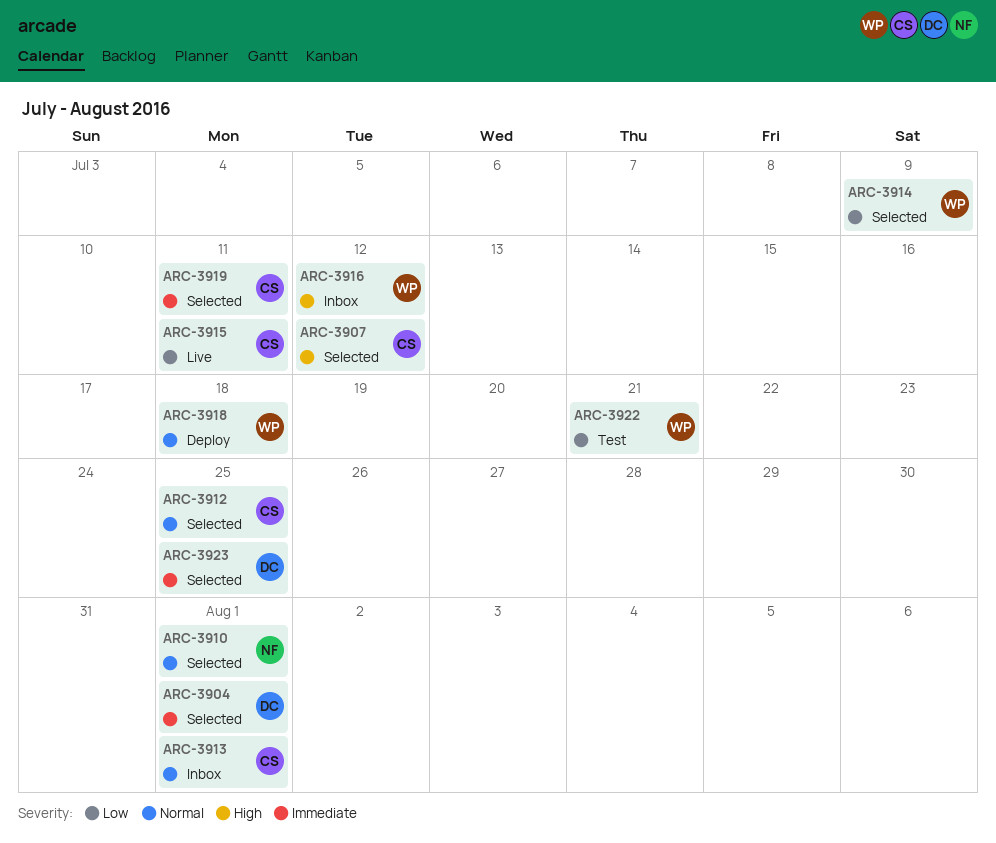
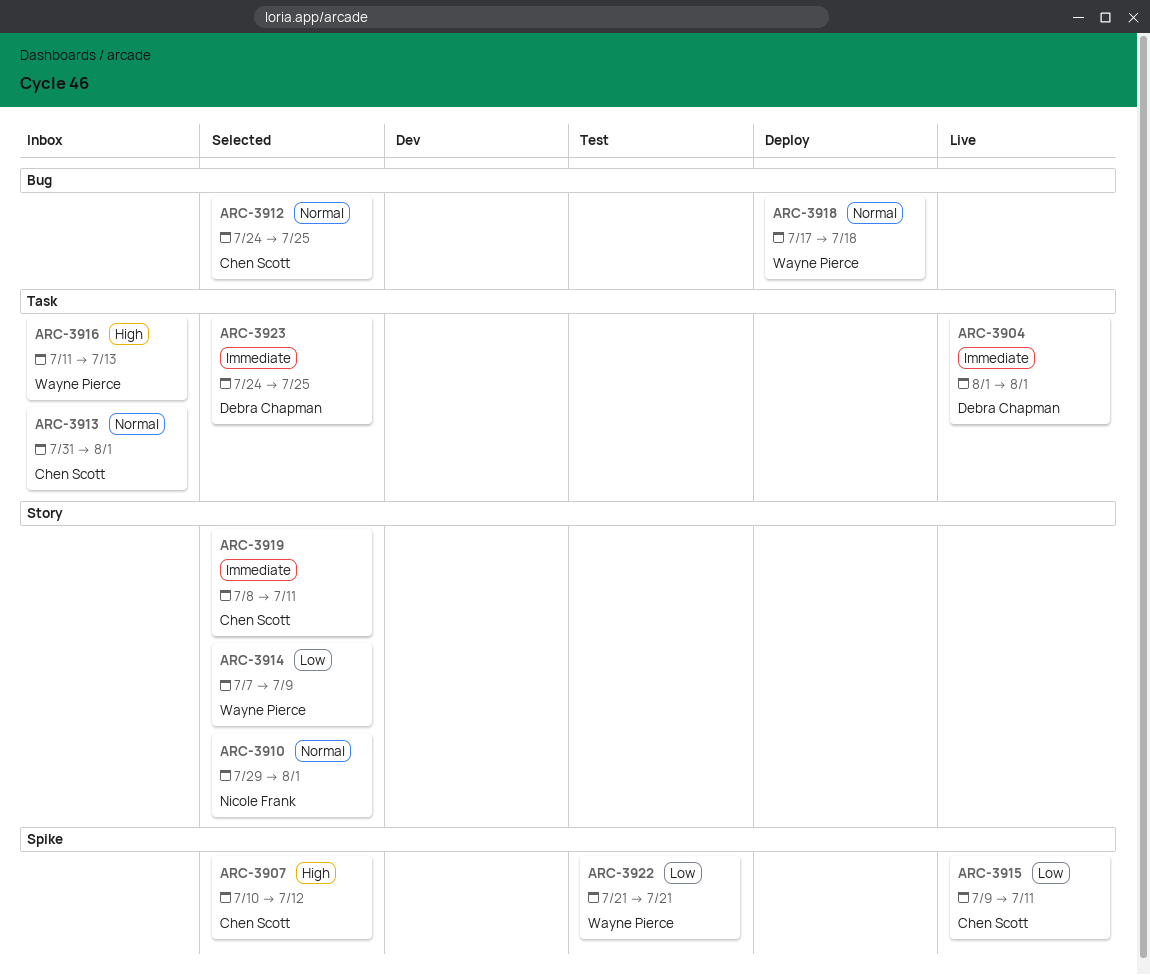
ARC-3904, status: Selected -> Live
ARC-3916, due: Jul 12 -> Jul 13

